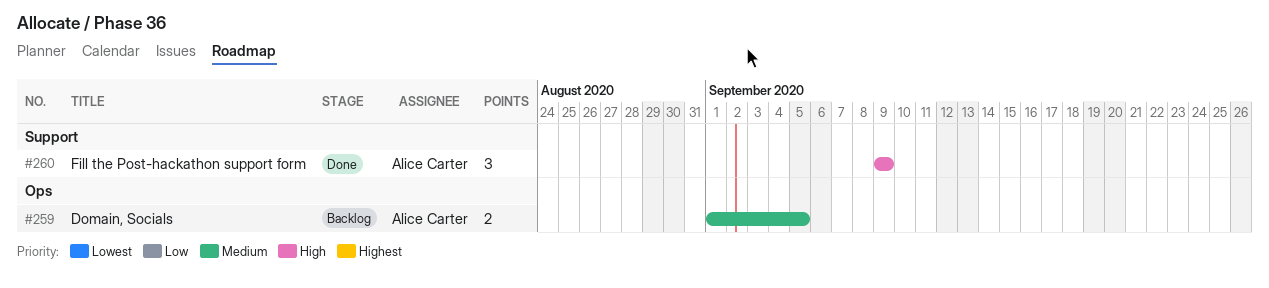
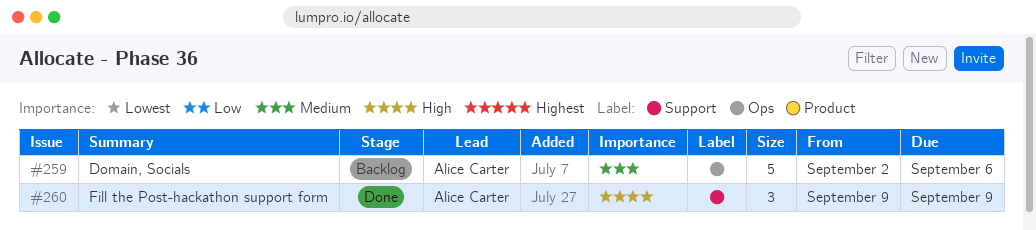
#259, estimate: 2 -> 5
#259, start: Sep 1 -> Sep 2
#259, due: Sep 5 -> Sep 6

